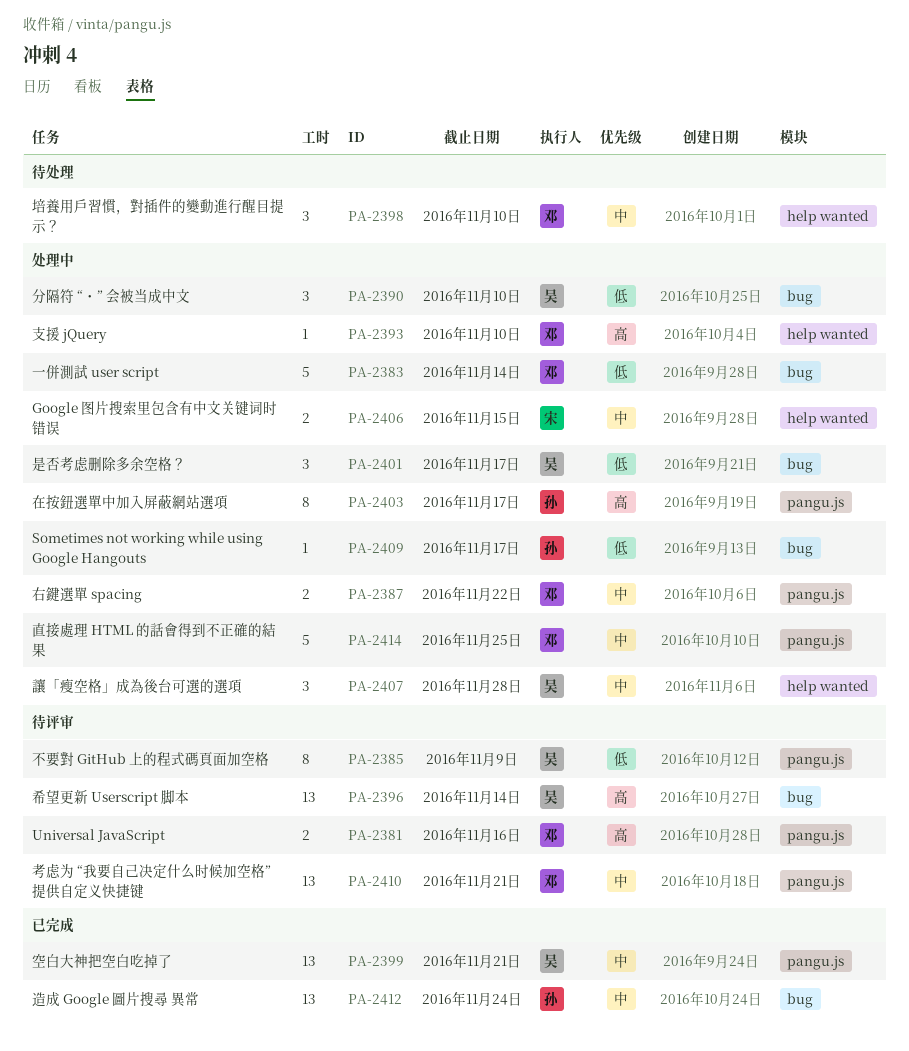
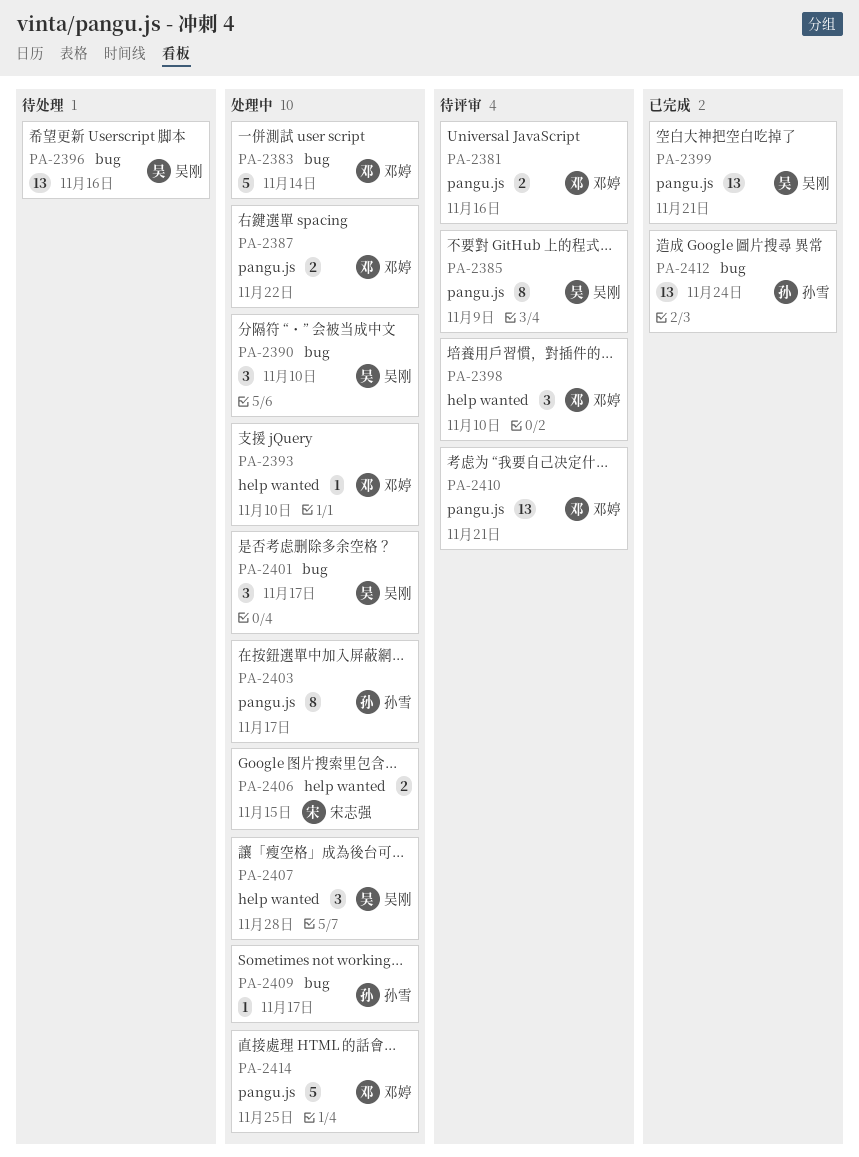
PA-2396, status: 待评审 -> 待处理
PA-2396, due: Nov 14 -> Nov 16
PA-2398, status: 待处理 -> 待评审

